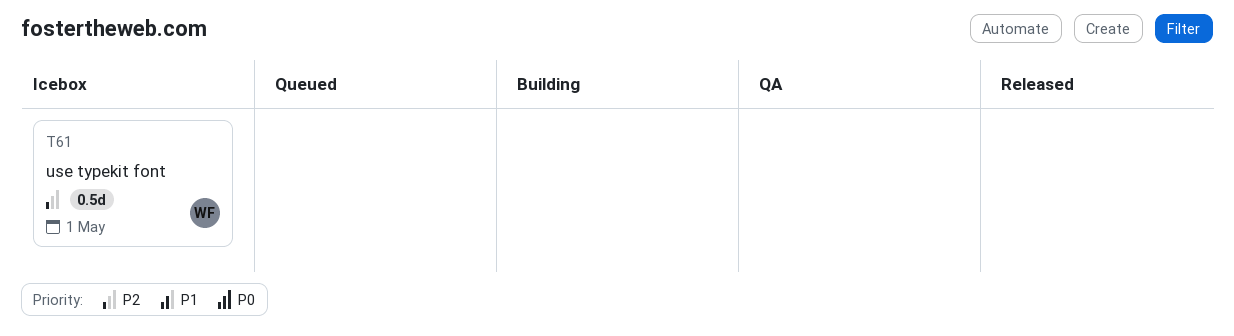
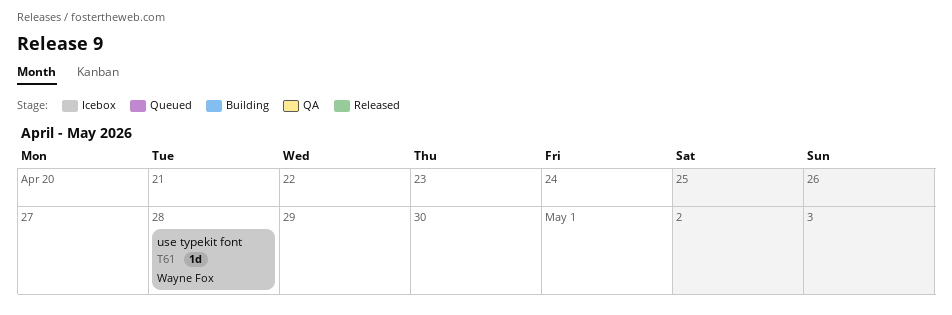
T61, estimate: 0.5d -> 1d
T61, due: May 1 -> Apr 28

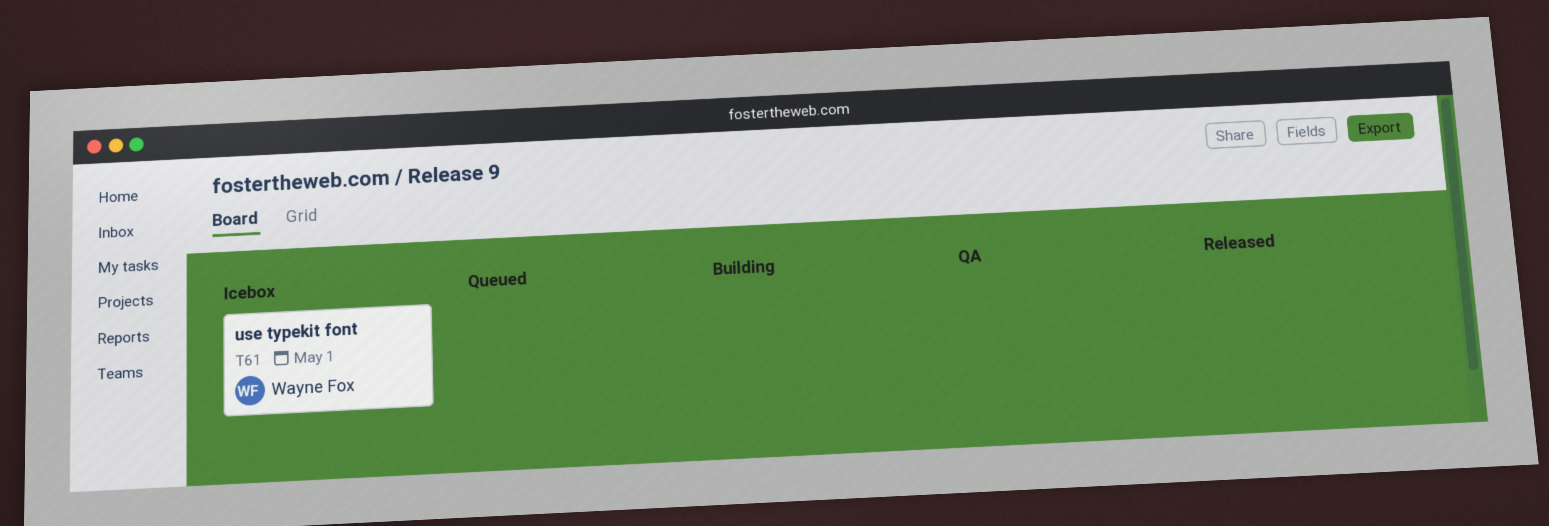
T61, due: Apr 28 -> May 1

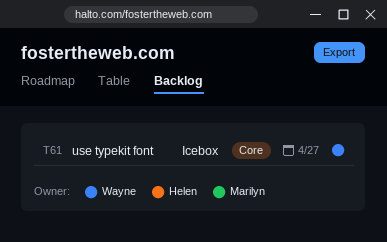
T61, due: May 1 -> Apr 27

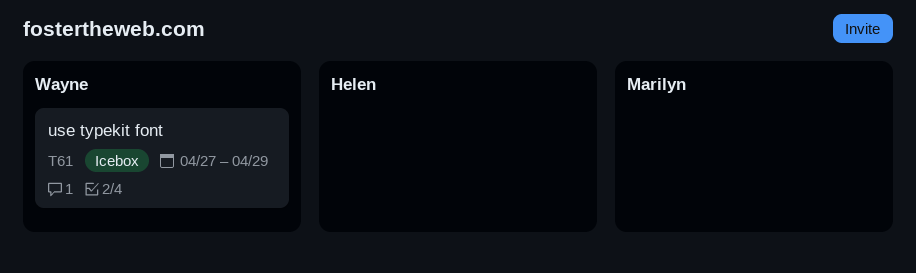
T61, due: Apr 27 -> Apr 29

